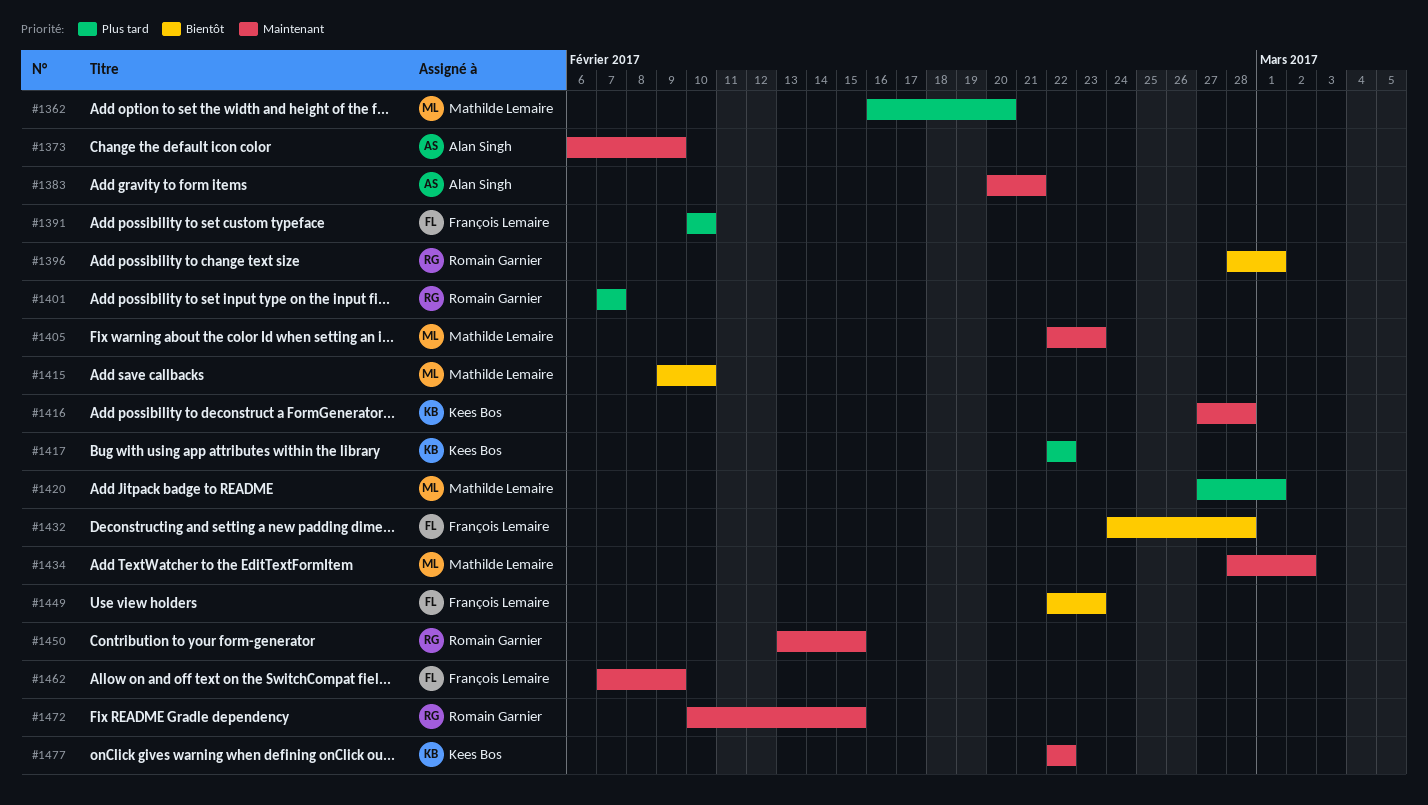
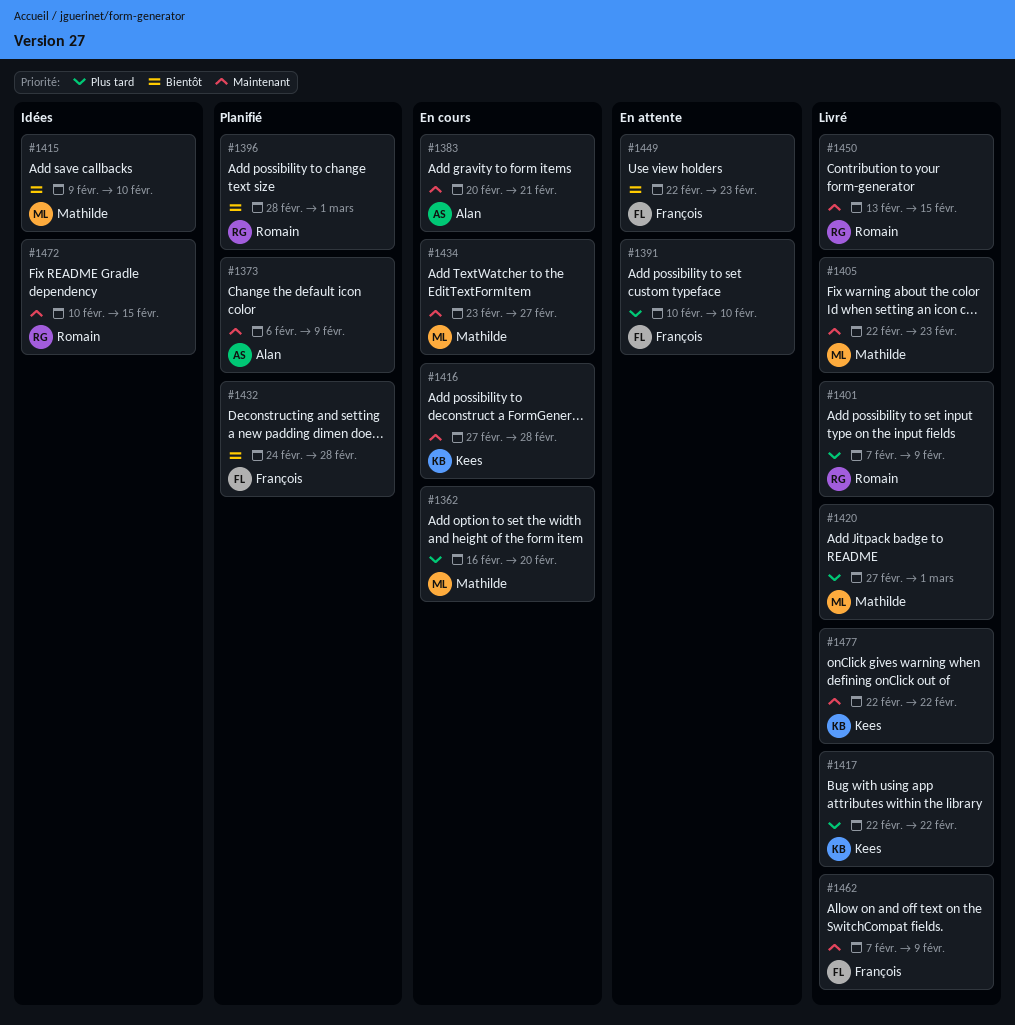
#1401, due: Feb 7 -> Feb 9
#1434, start: Feb 28 -> Feb 23
#1434, due: Mar 2 -> Feb 27

